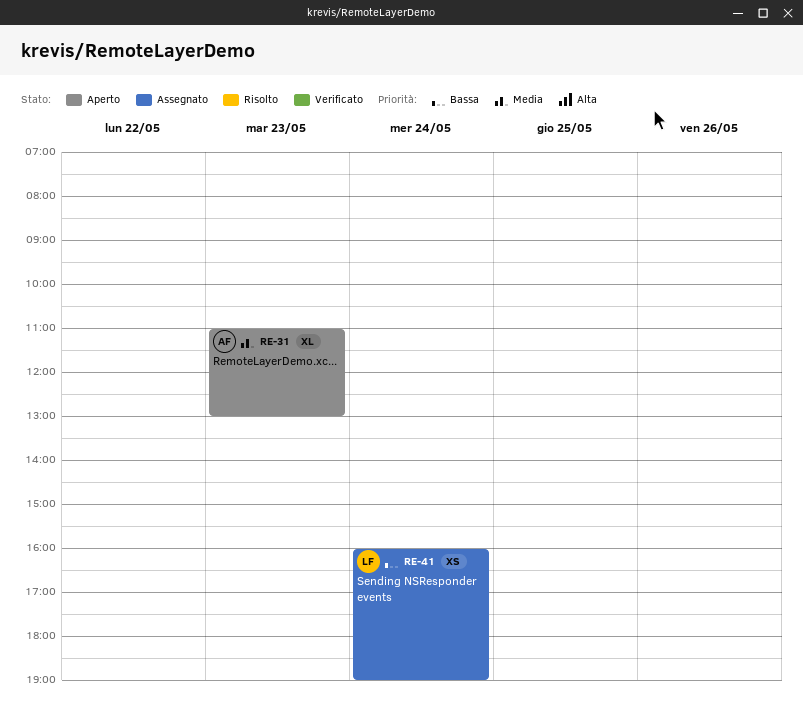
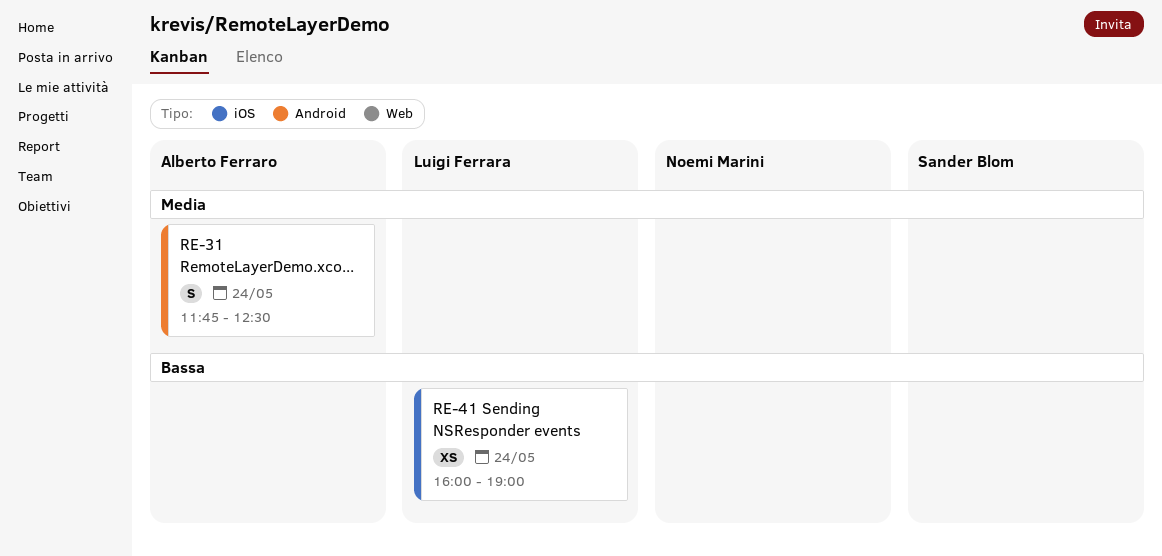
RE-31, estimate: XL -> S
RE-31, day: May 23 -> May 24
RE-31, begins: 11:00 -> 11:45
RE-31, ends: 13:00 -> 12:30

